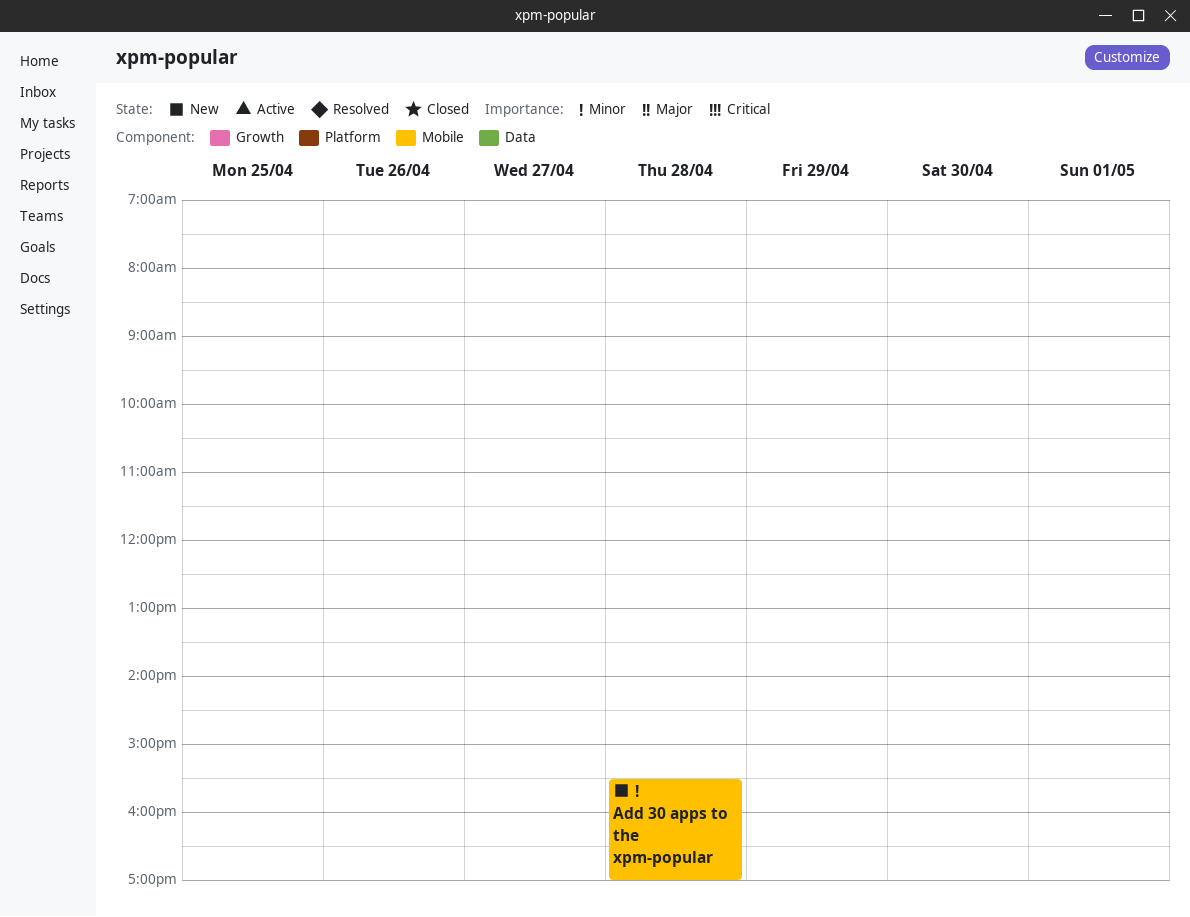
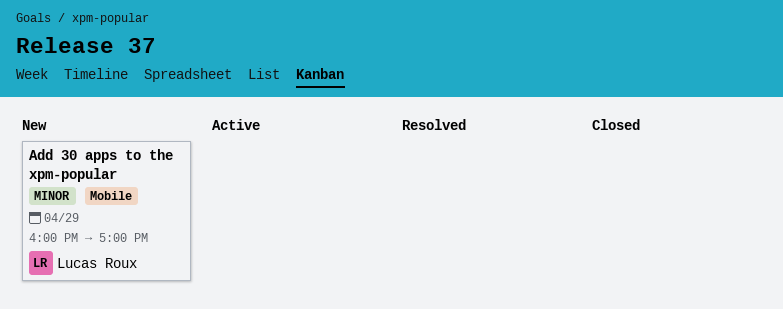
Add 30 apps to the xpm-popular, day: Apr 28 -> Apr 29
Add 30 apps to the xpm-popular, begins: 15:30 -> 16:00

